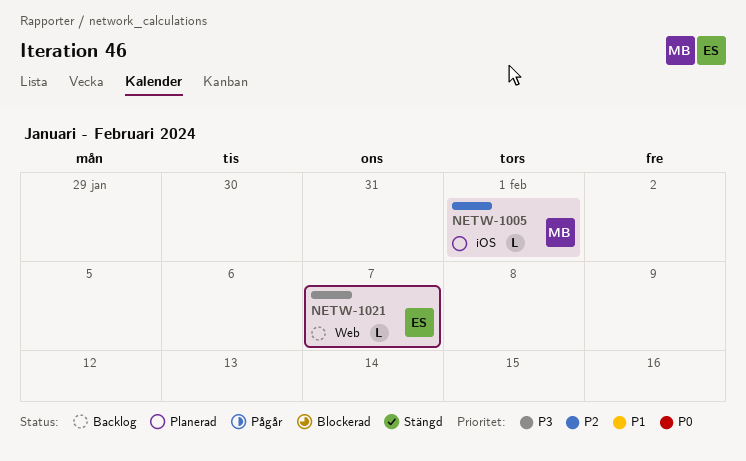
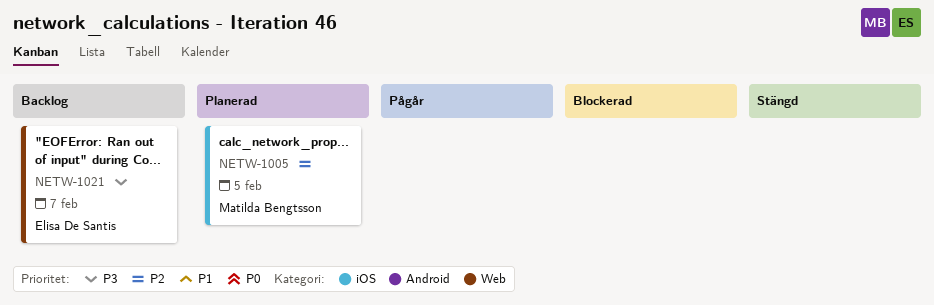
NETW-1005, due: Feb 1 -> Feb 5

